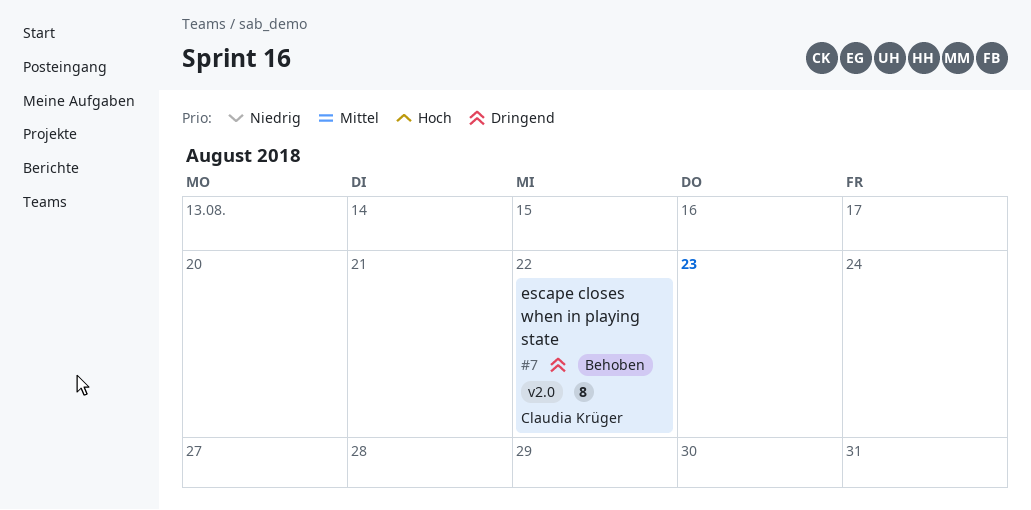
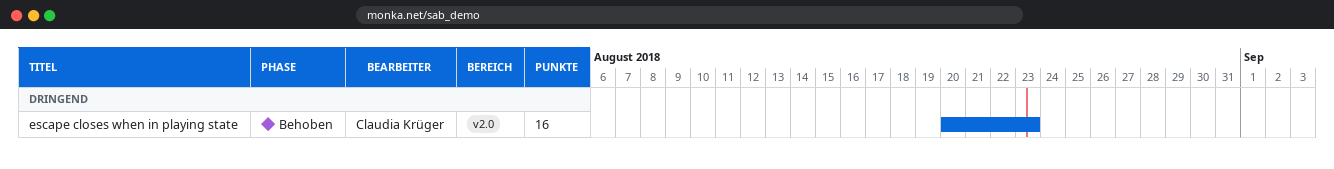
escape closes when in playing state, estimate: 8 -> 16
escape closes when in playing state, due: Aug 22 -> Aug 23

